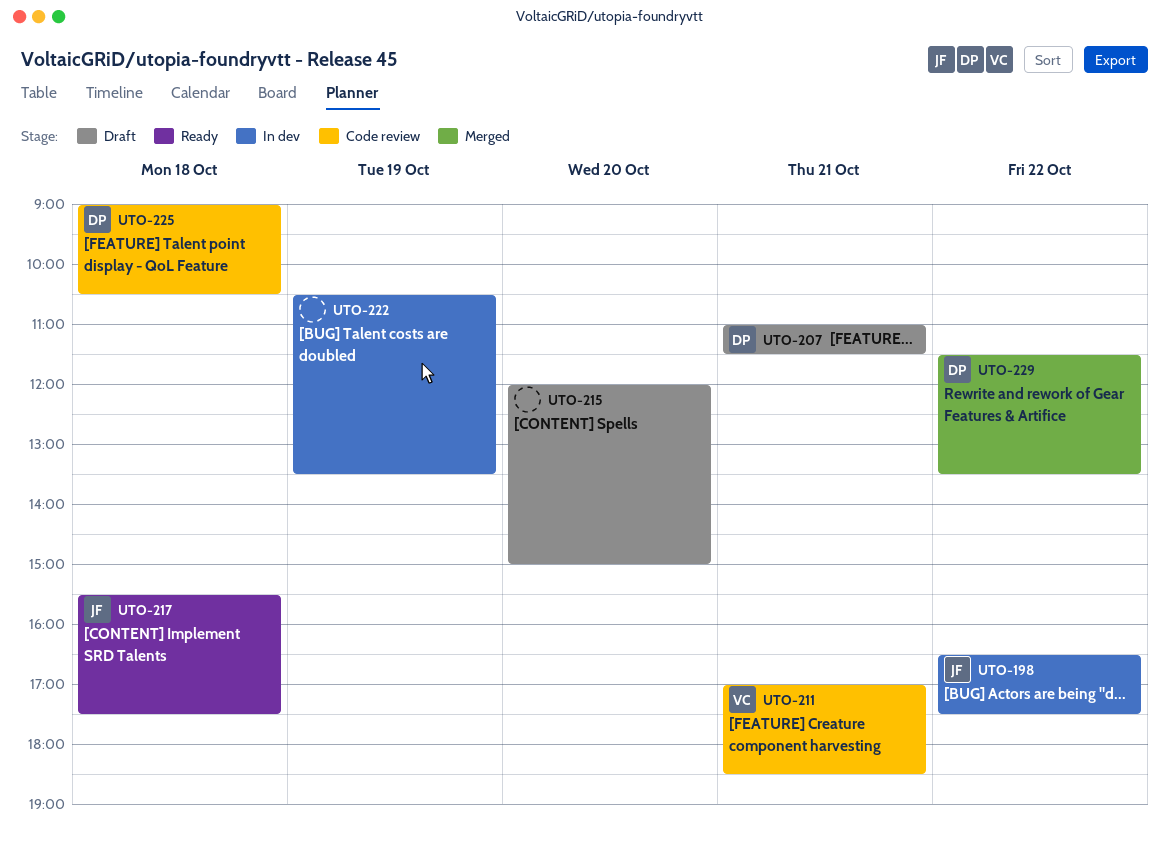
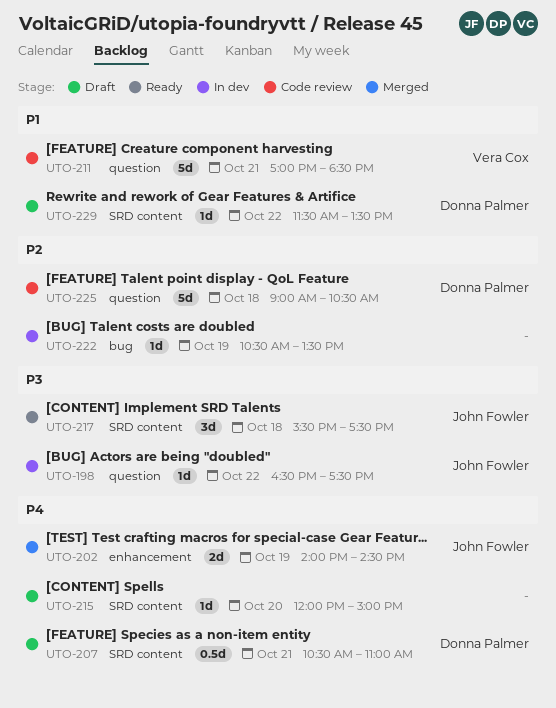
UTO-202: none -> present
UTO-207, begins: 11:00 -> 10:30
UTO-207, ends: 11:30 -> 11:00
UTO-229, status: Merged -> Draft

